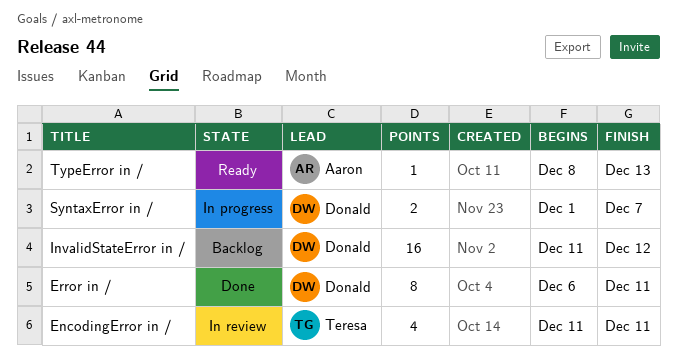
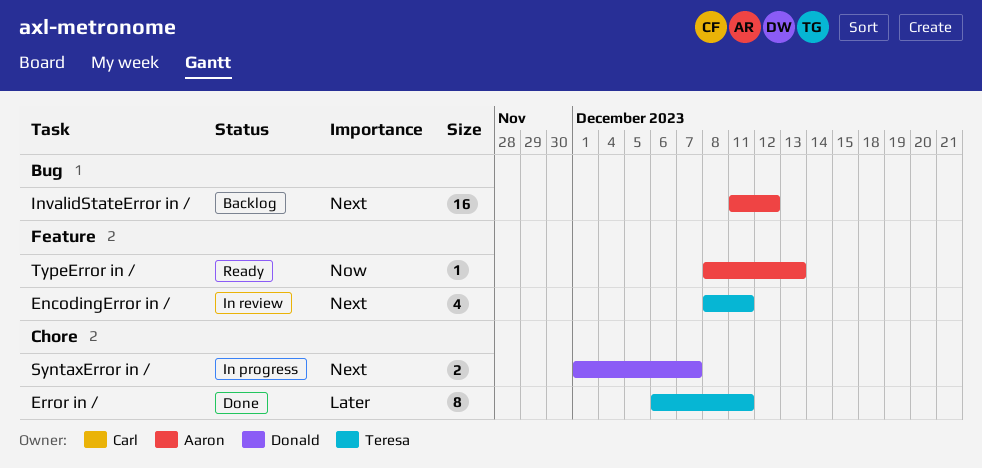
EncodingError in /, start: Dec 11 -> Dec 8
Error in /, owner: Donald -> Teresa
InvalidStateError in /, owner: Donald -> Aaron

